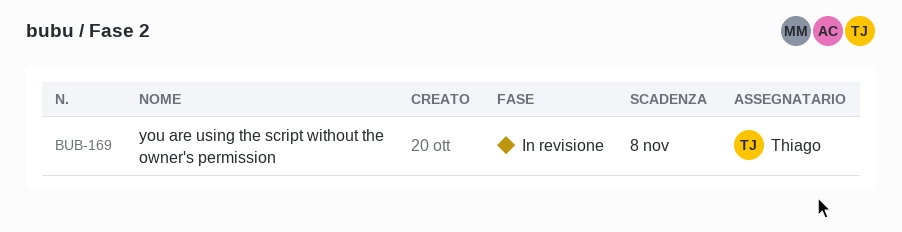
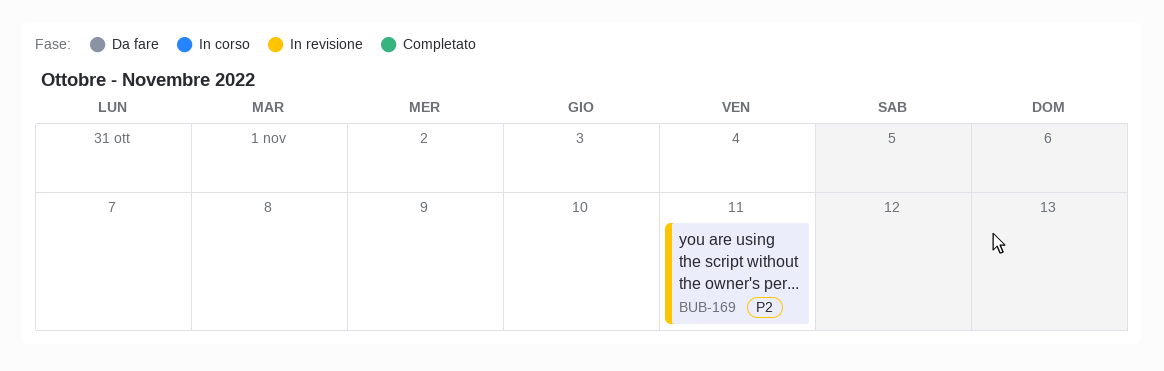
BUB-169, due: Nov 8 -> Nov 11

